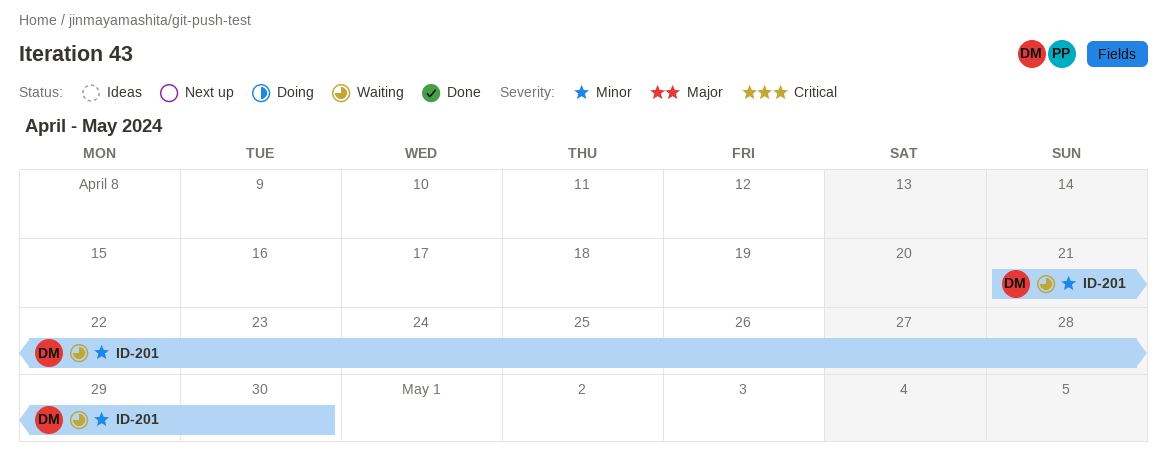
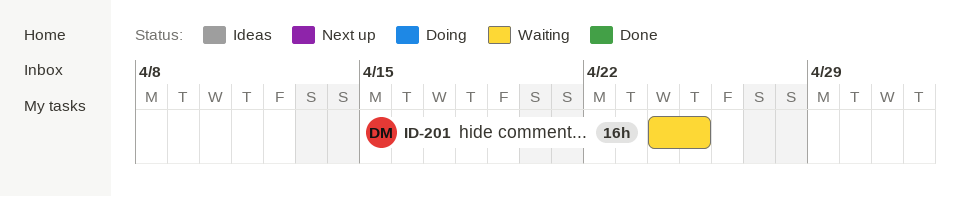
ID-201, start: Apr 21 -> Apr 24
ID-201, due: Apr 30 -> Apr 25

